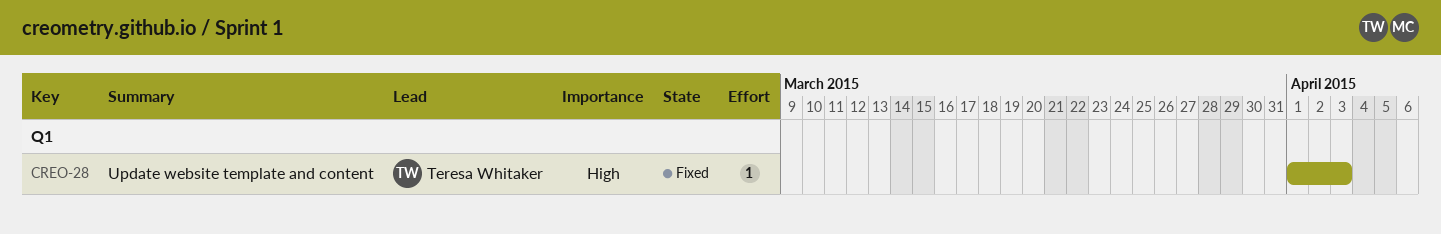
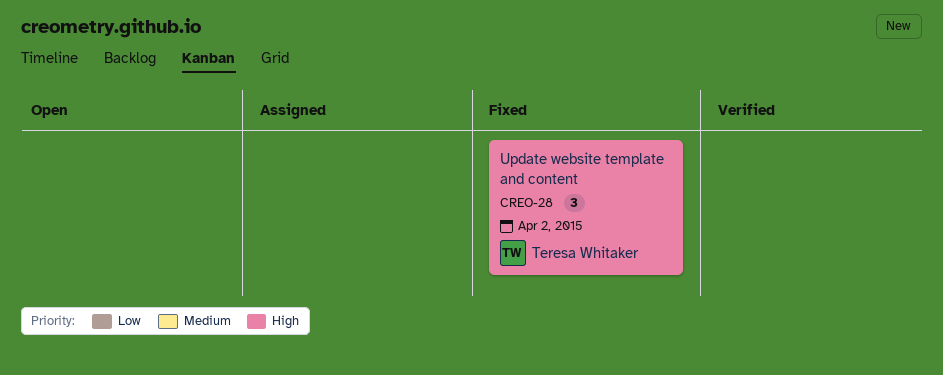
CREO-28, estimate: 1 -> 3
CREO-28, due: Apr 3 -> Apr 2

